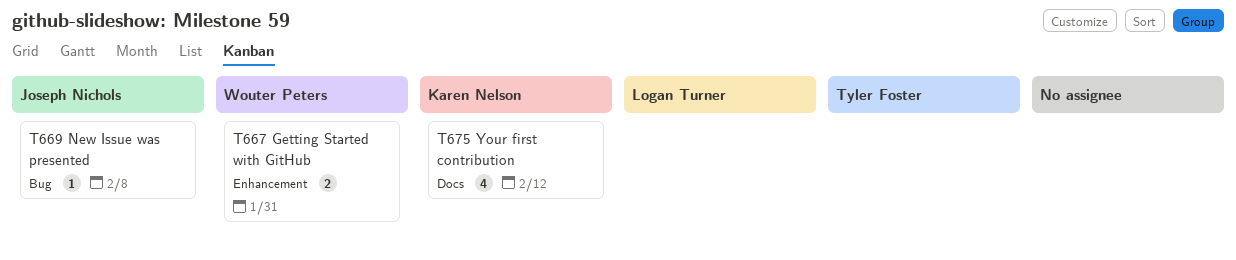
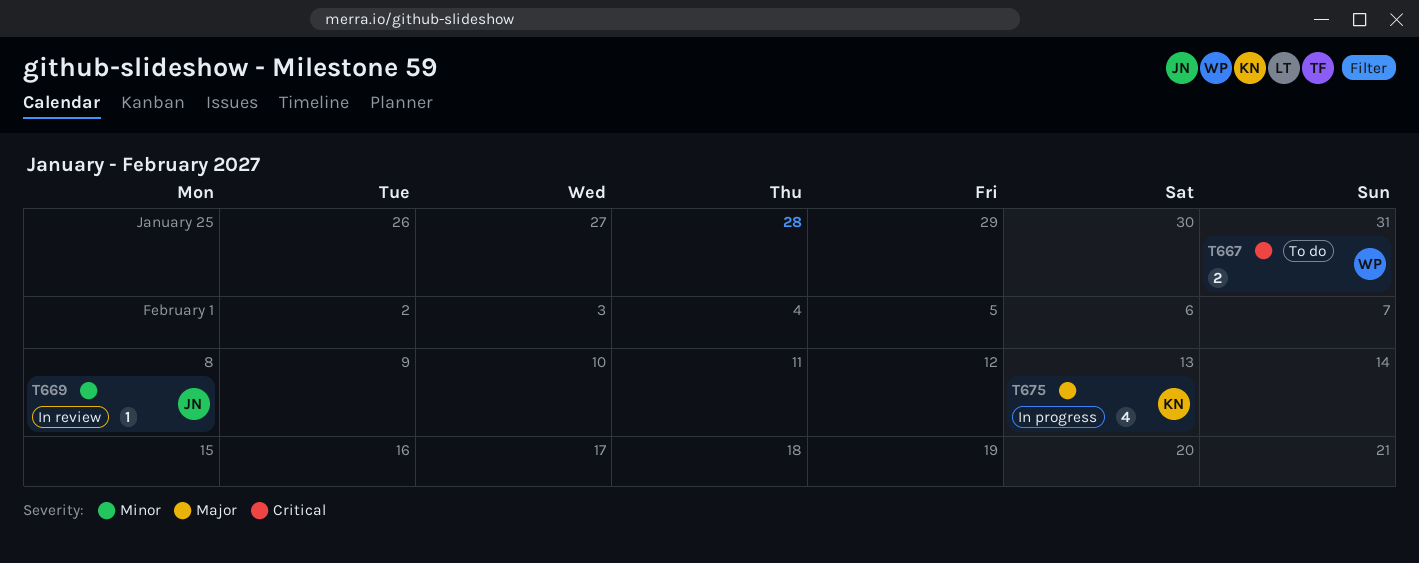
T675, due: Feb 12 -> Feb 13

